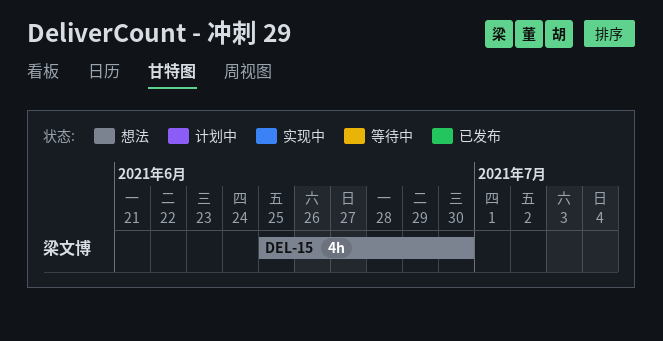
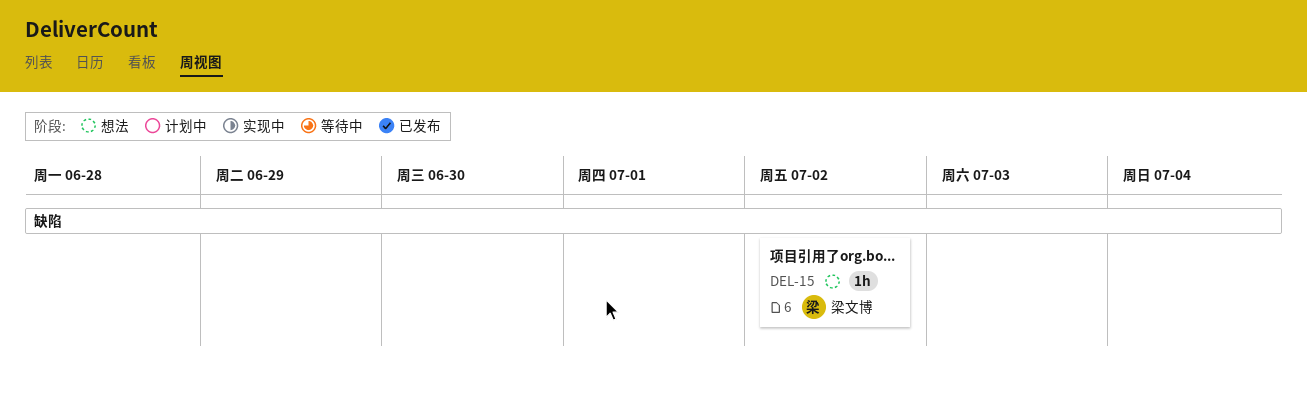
DEL-15, estimate: 4h -> 1h
DEL-15, due: Jun 30 -> Jul 2

